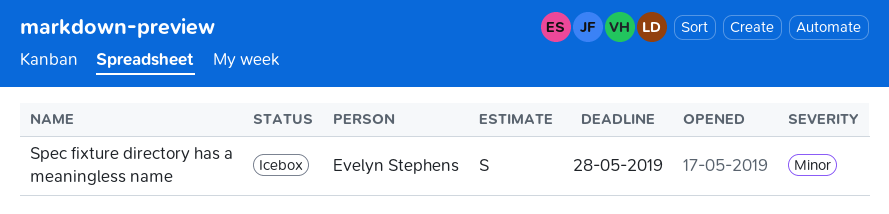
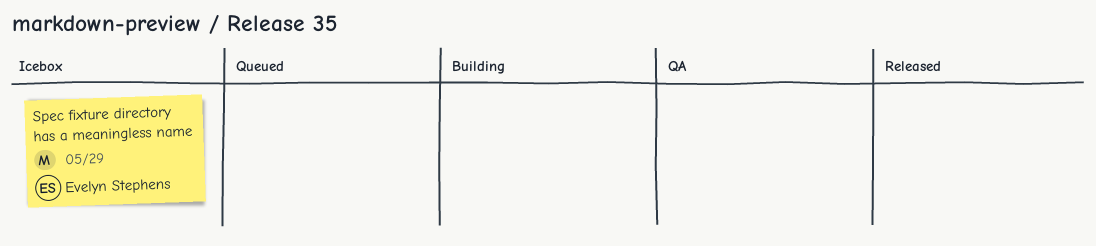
Spec fixture directory has a meaningless name, estimate: S -> M
Spec fixture directory has a meaningless name, due: May 28 -> May 29

